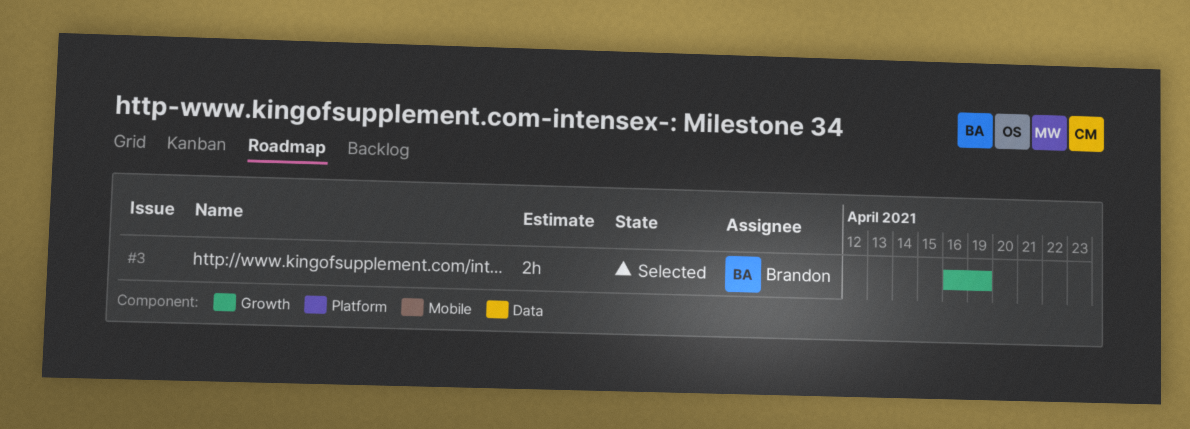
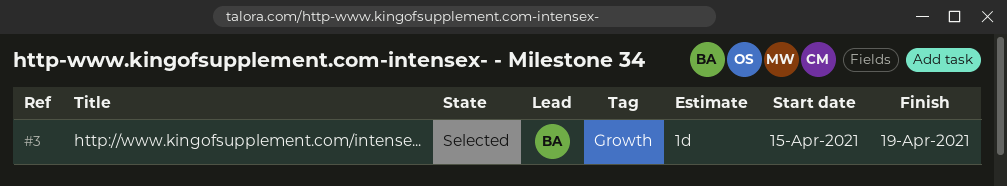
#3, estimate: 2h -> 1d
#3, start: Apr 16 -> Apr 15

